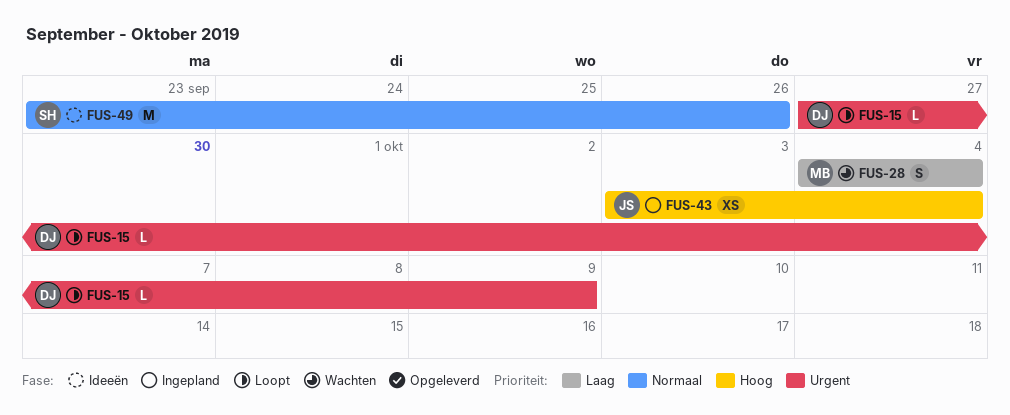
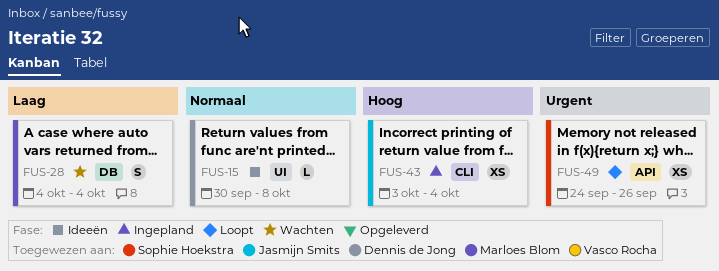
FUS-15, status: Loopt -> Ideeën
FUS-15, priority: Urgent -> Normaal
FUS-15, start: Sep 27 -> Sep 30
FUS-15, due: Oct 9 -> Oct 8
FUS-49, status: Ideeën -> Loopt
FUS-49, priority: Normaal -> Urgent
FUS-49, estimate: M -> XS
FUS-49, start: Sep 23 -> Sep 24

